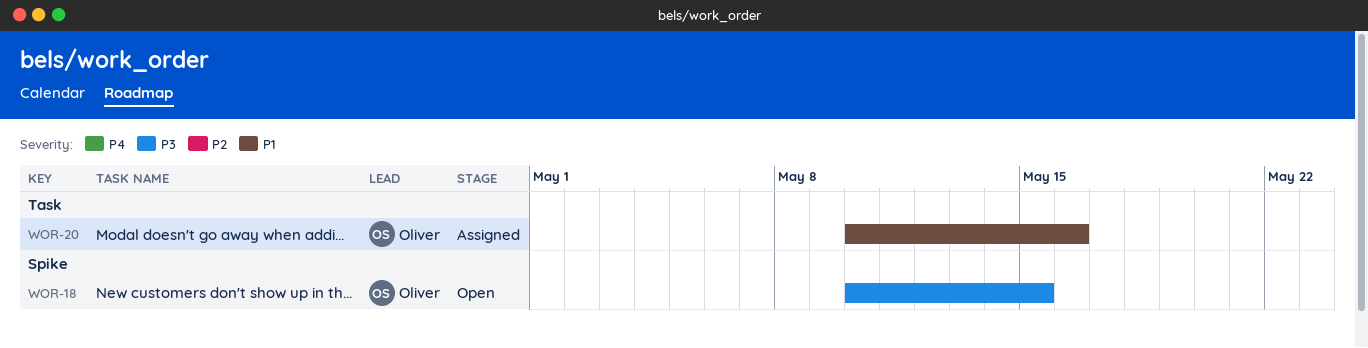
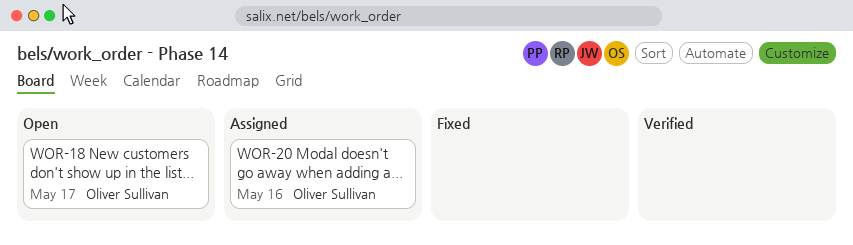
WOR-18, due: May 15 -> May 17

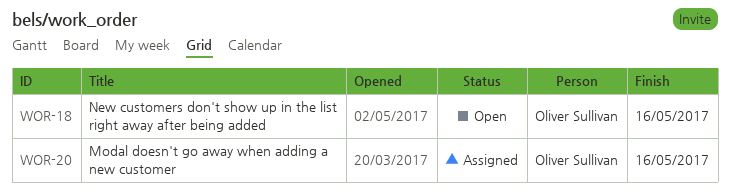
WOR-18, due: May 17 -> May 16

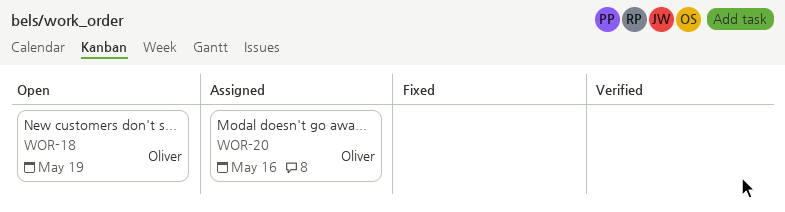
WOR-18, due: May 16 -> May 19

